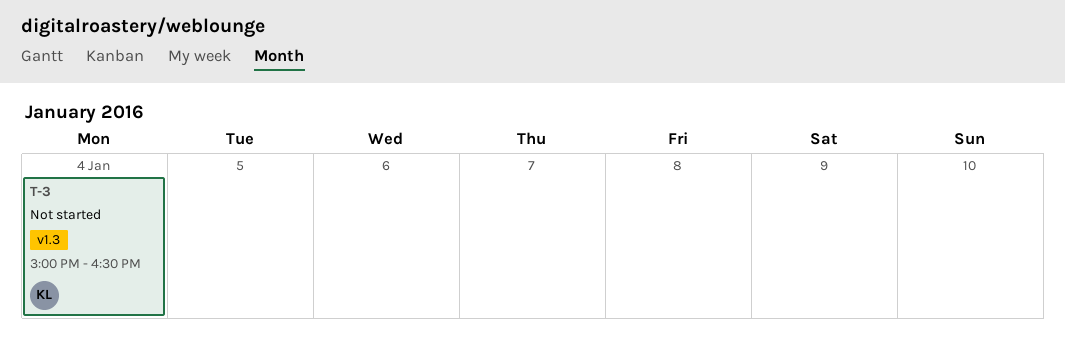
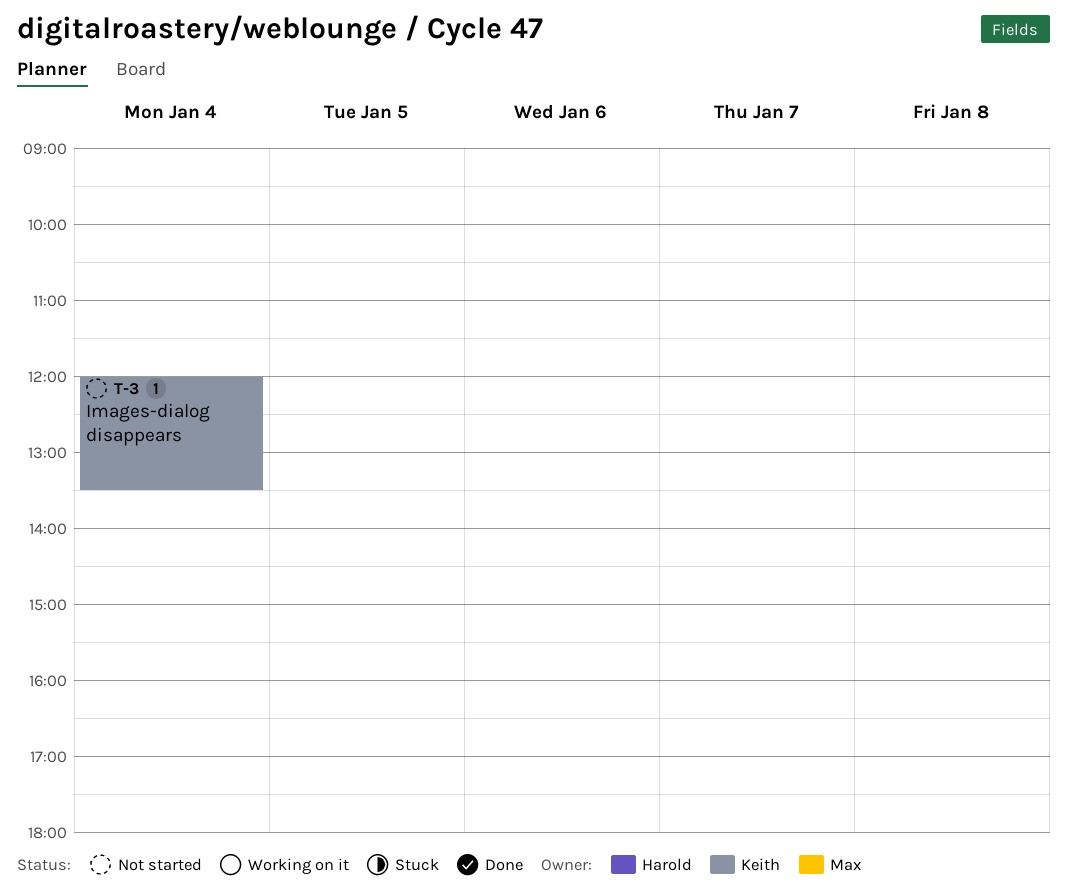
T-3, begins: 15:00 -> 12:00
T-3, ends: 16:30 -> 13:30

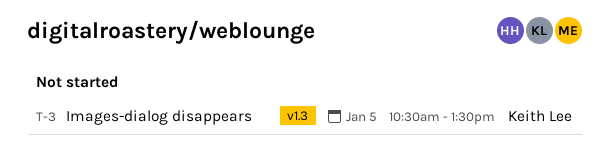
T-3, day: Jan 4 -> Jan 5
T-3, begins: 12:00 -> 10:30

